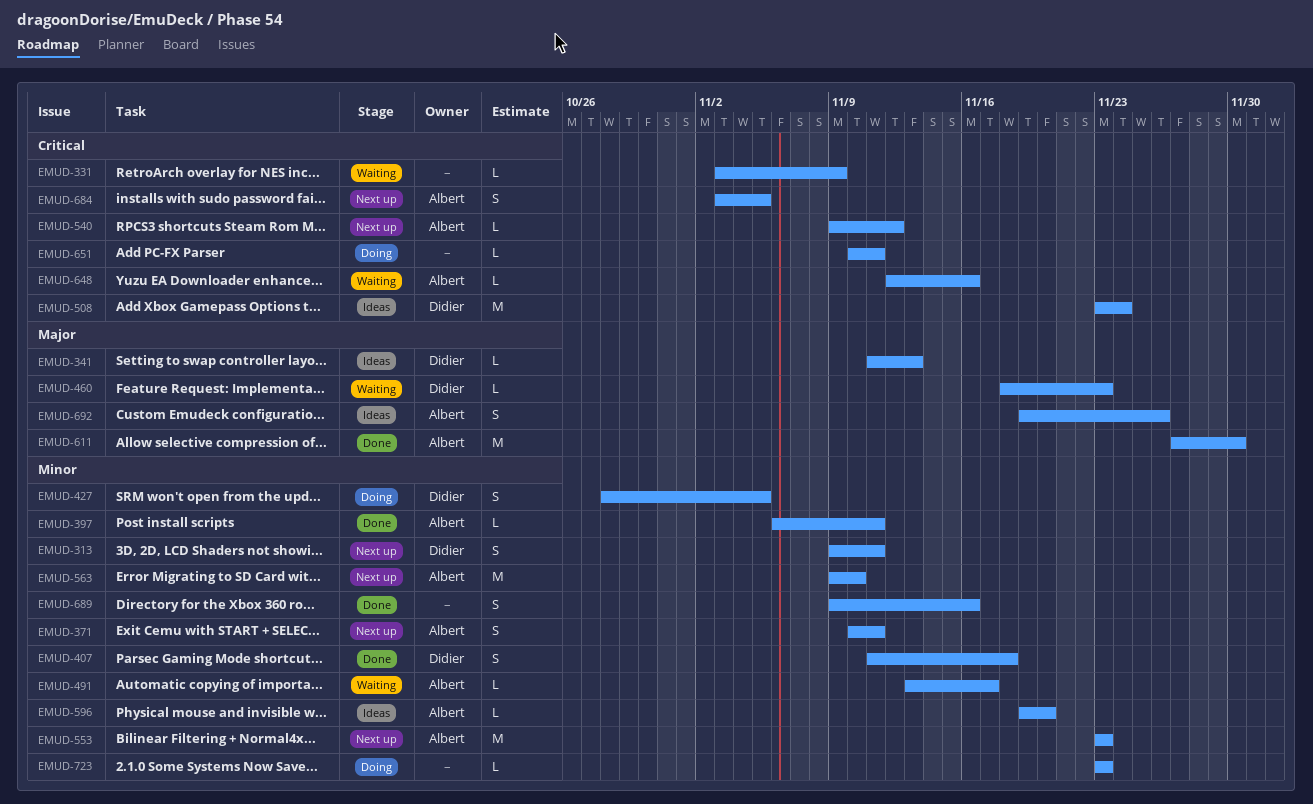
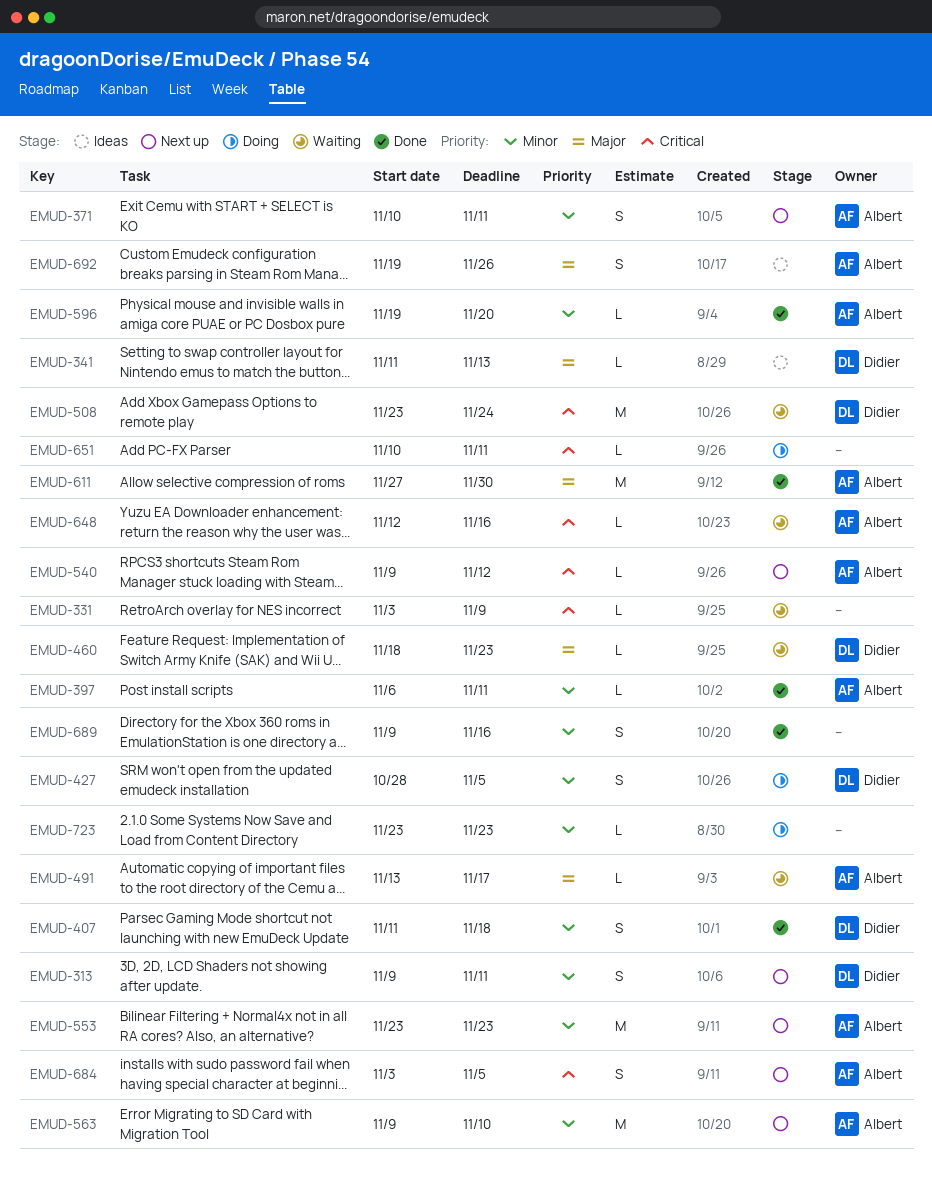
EMUD-491, priority: Minor -> Major
EMUD-508, status: Ideas -> Waiting
EMUD-596, status: Ideas -> Done

